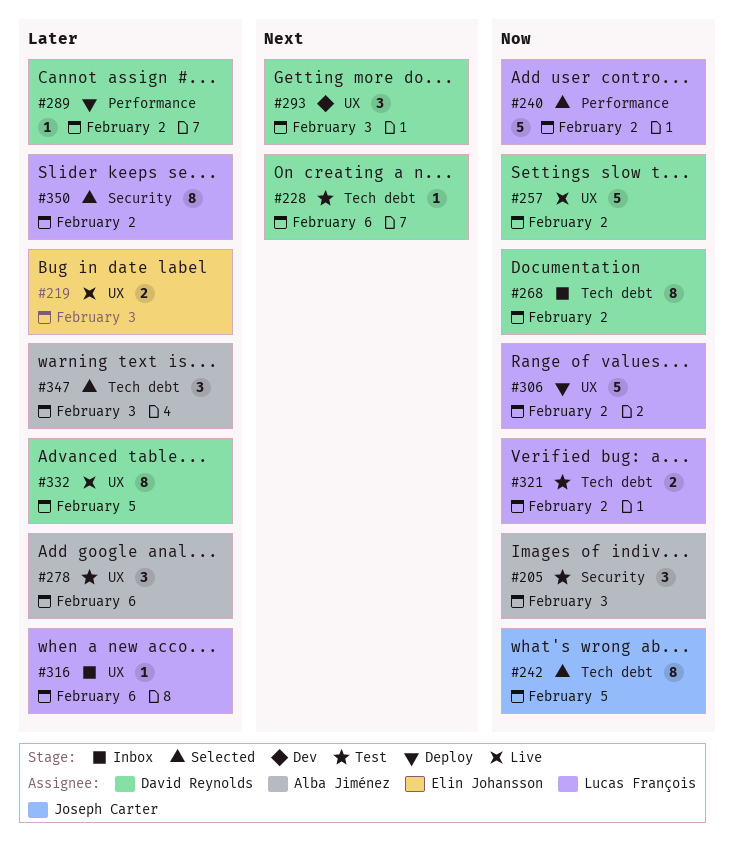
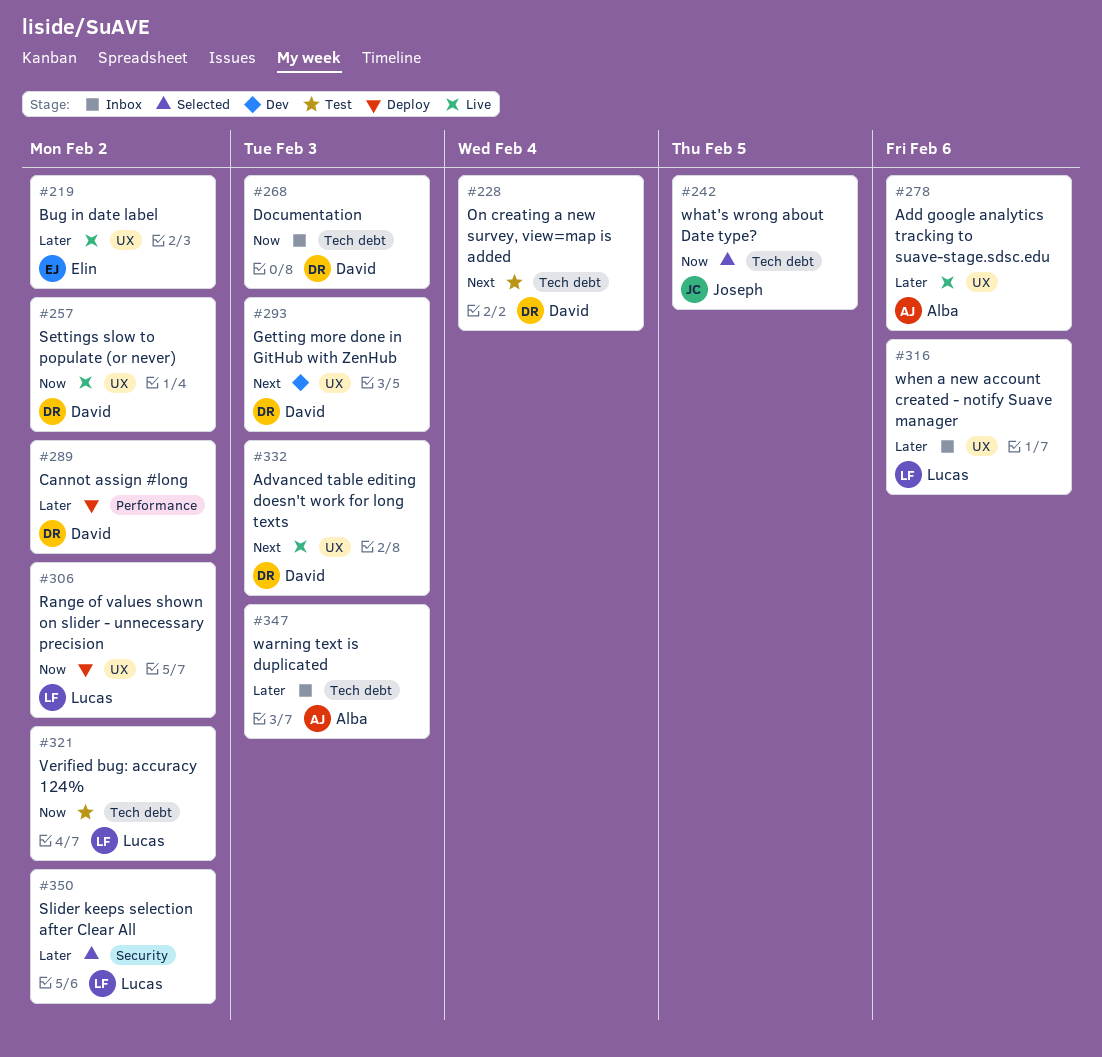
#205: present -> none
#219, due: Feb 3 -> Feb 2
#228, due: Feb 6 -> Feb 4
#240: present -> none
#268, due: Feb 2 -> Feb 3
#278, status: Test -> Live
#332, priority: Later -> Next
#332, due: Feb 5 -> Feb 3
#347, status: Selected -> Inbox

